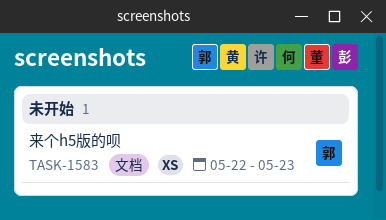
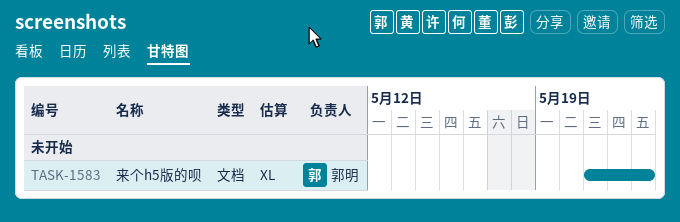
TASK-1583, estimate: XS -> XL
TASK-1583, start: May 22 -> May 21

